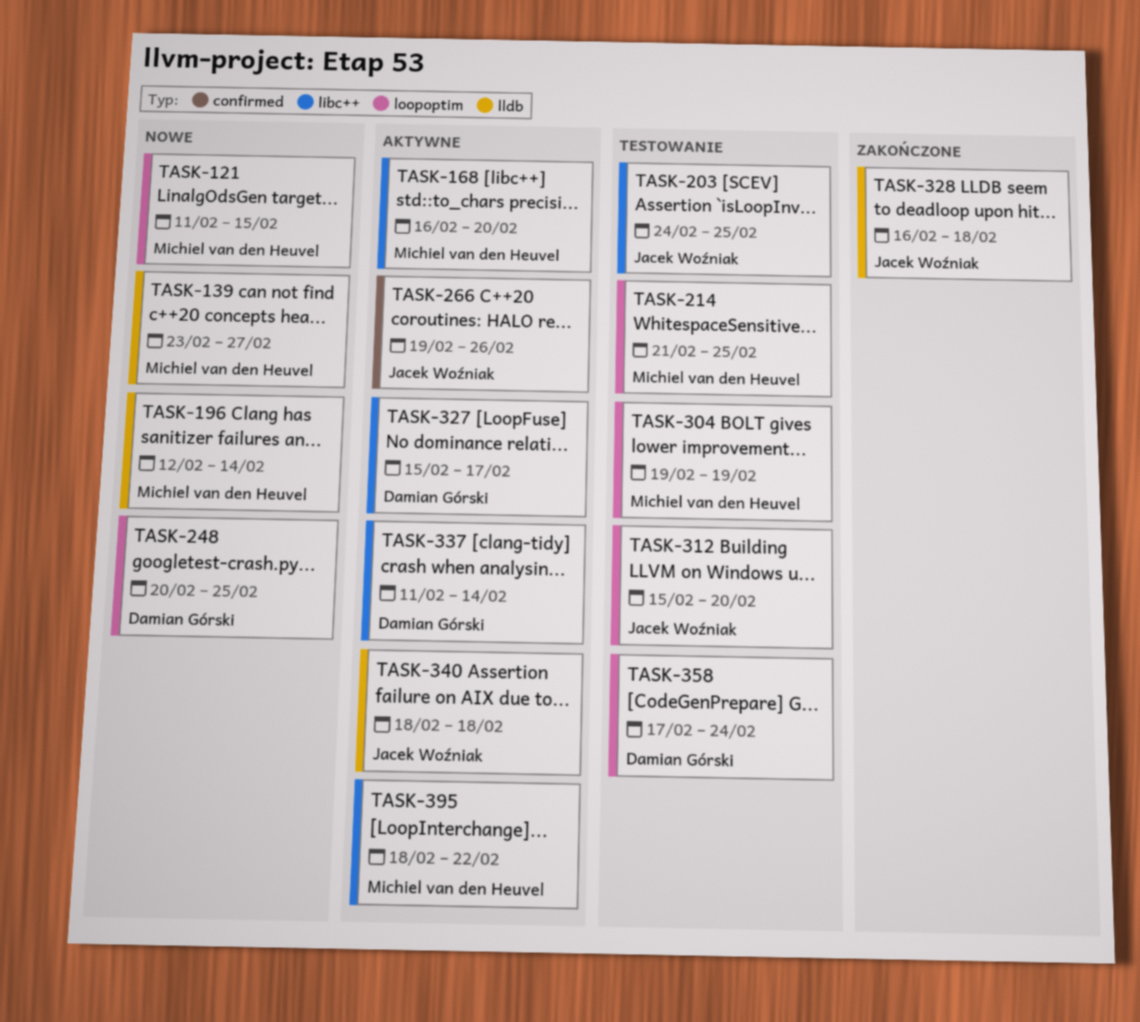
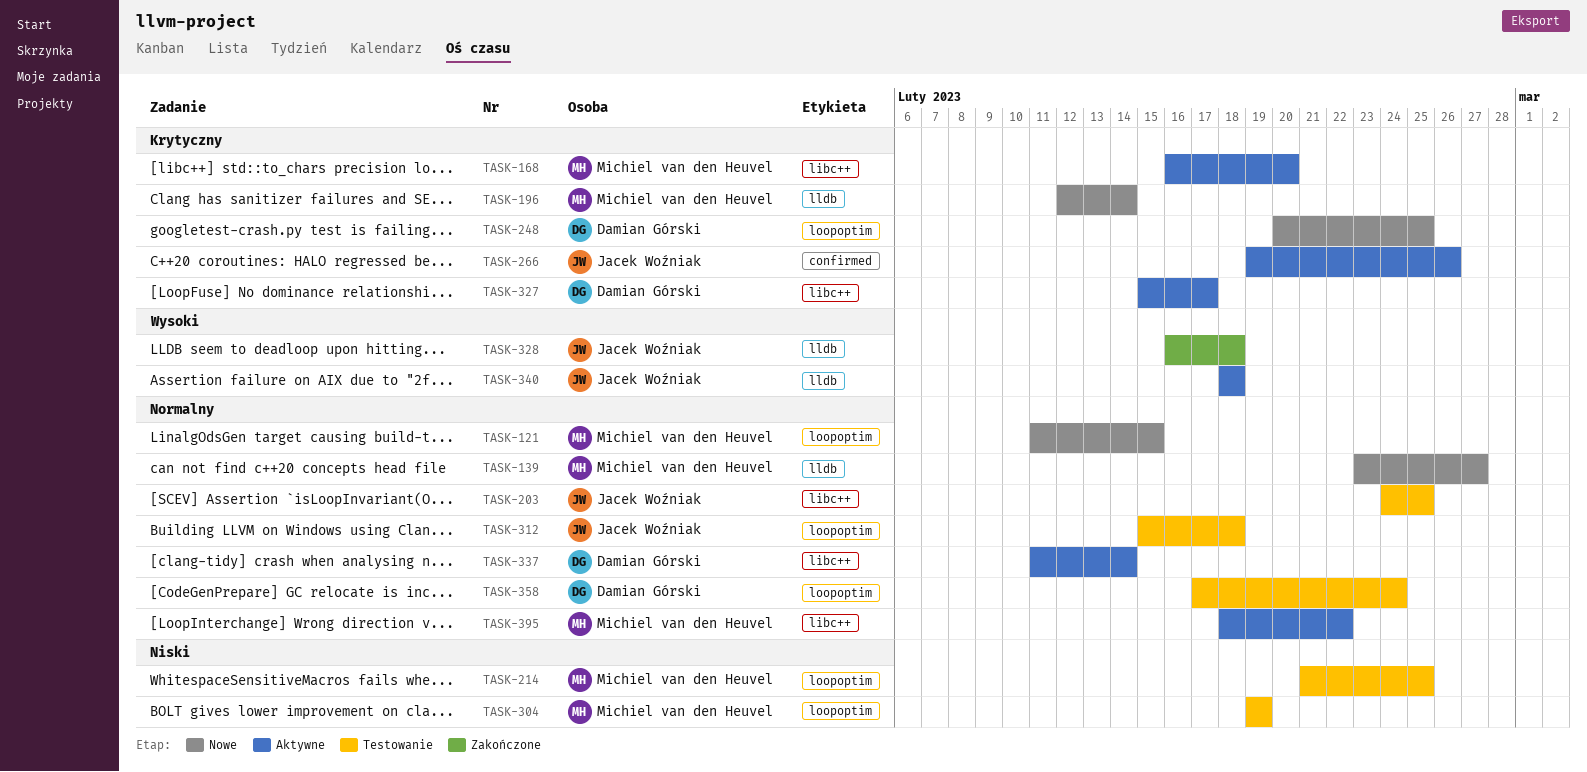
TASK-312, due: Feb 20 -> Feb 18

